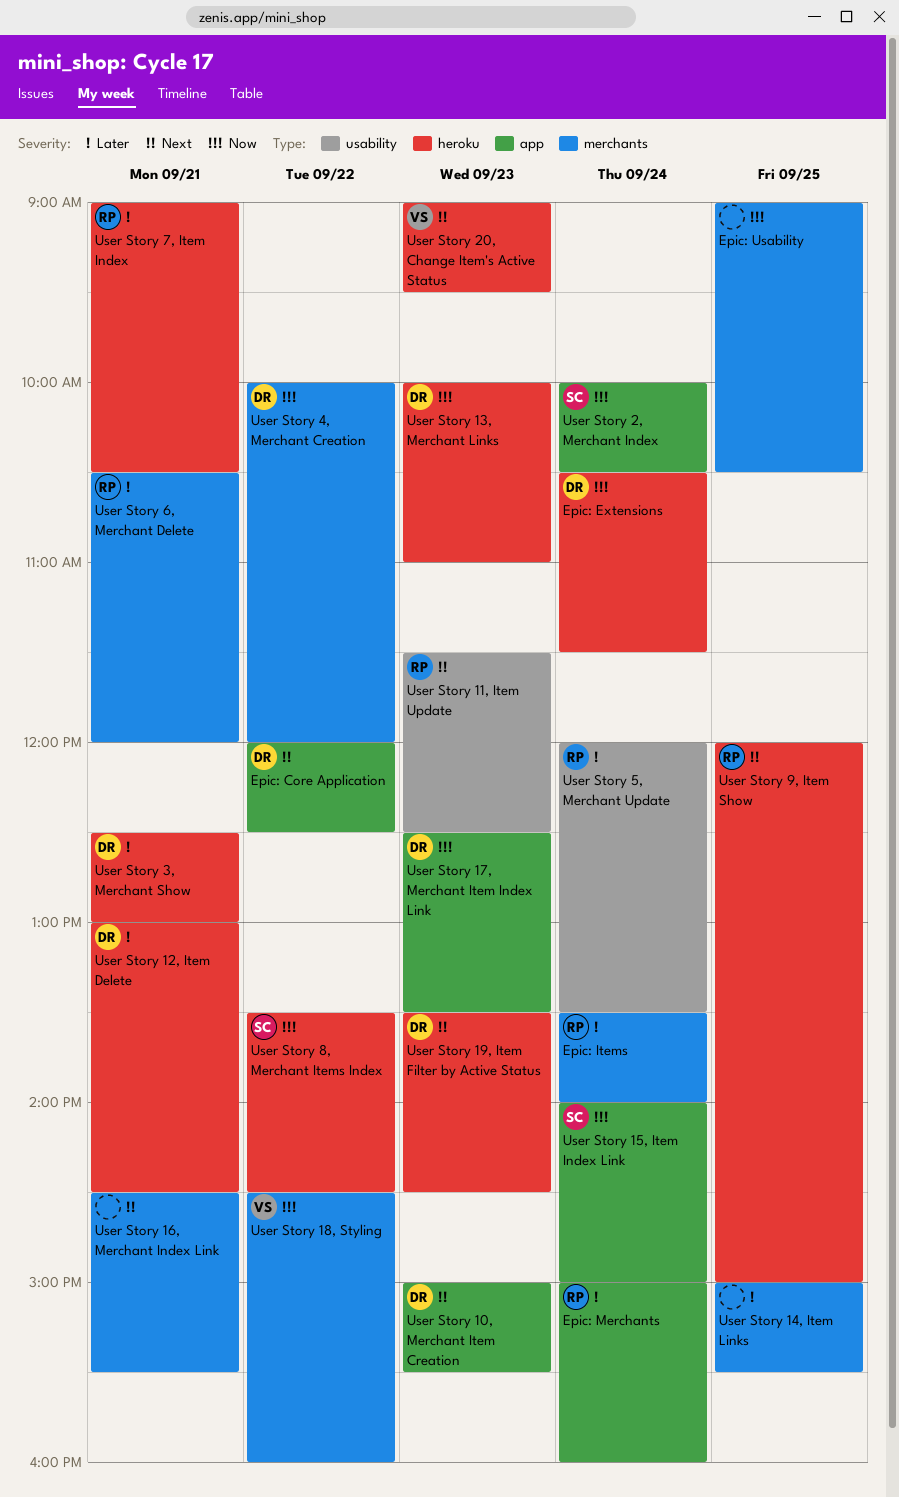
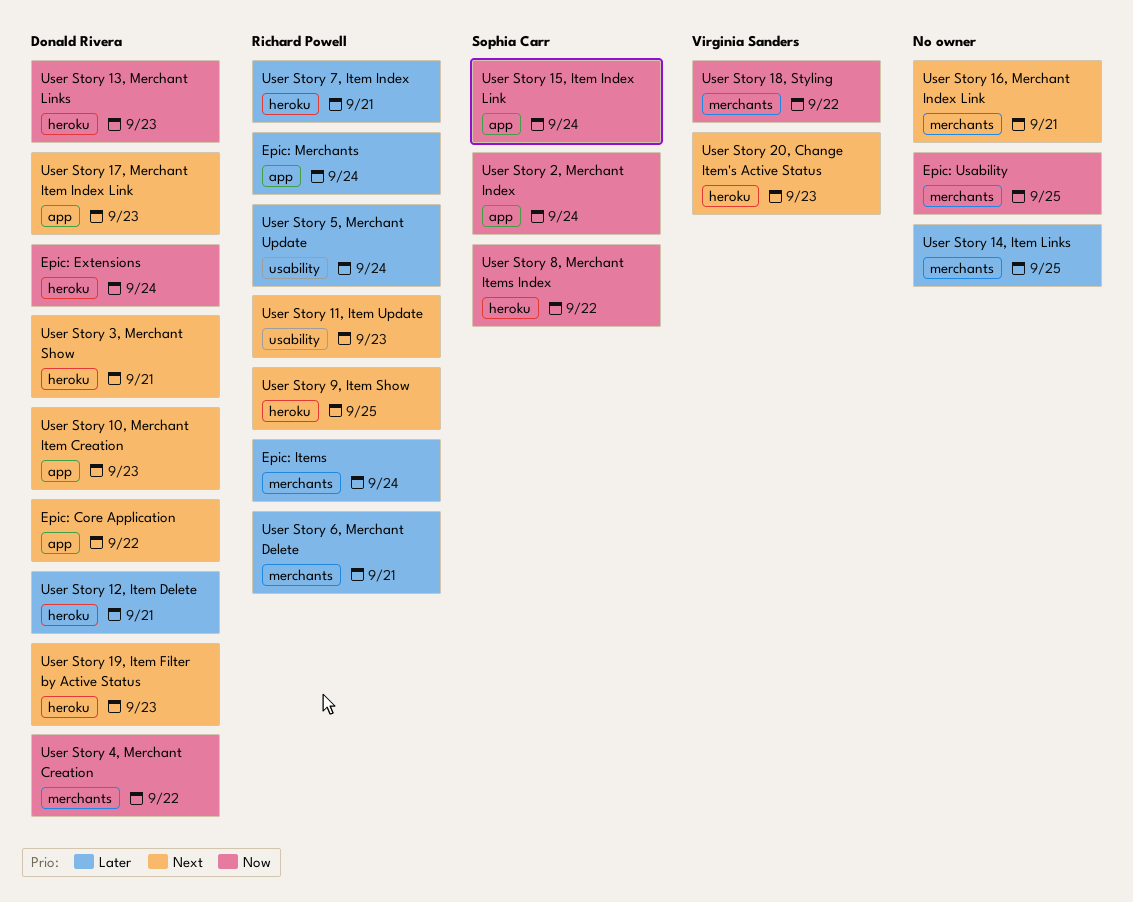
User Story 17, Merchant Item Index Link, priority: Now -> Next
User Story 3, Merchant Show, priority: Later -> Next

